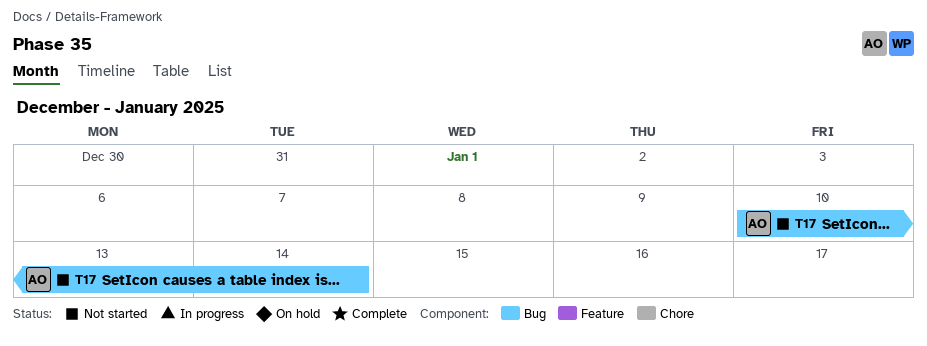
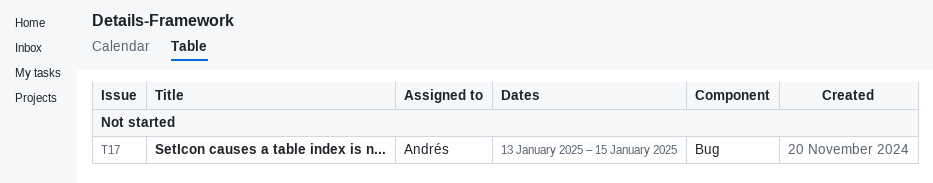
T17, start: Jan 10 -> Jan 13
T17, due: Jan 14 -> Jan 15

